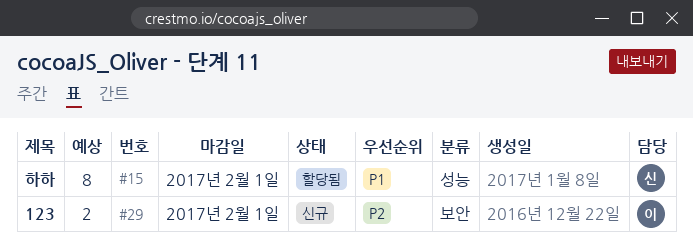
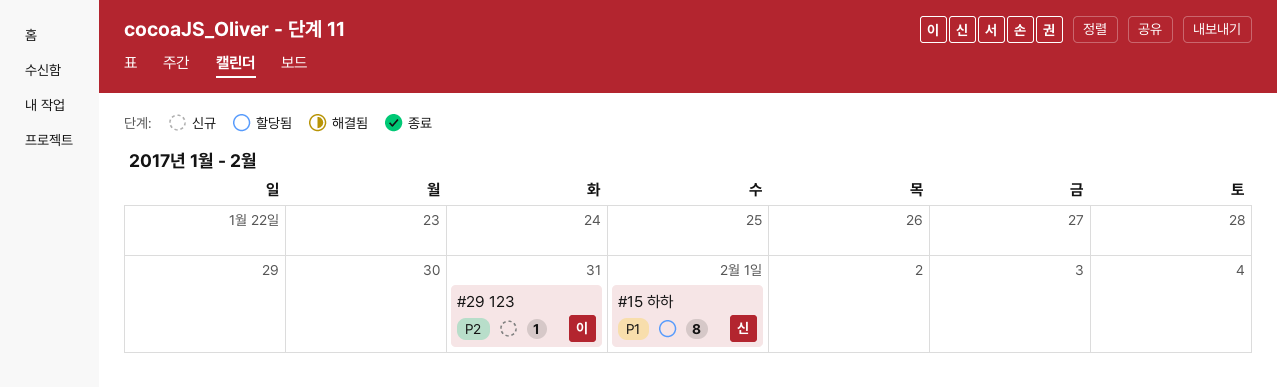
#29, estimate: 2 -> 1
#29, due: Feb 1 -> Jan 31

